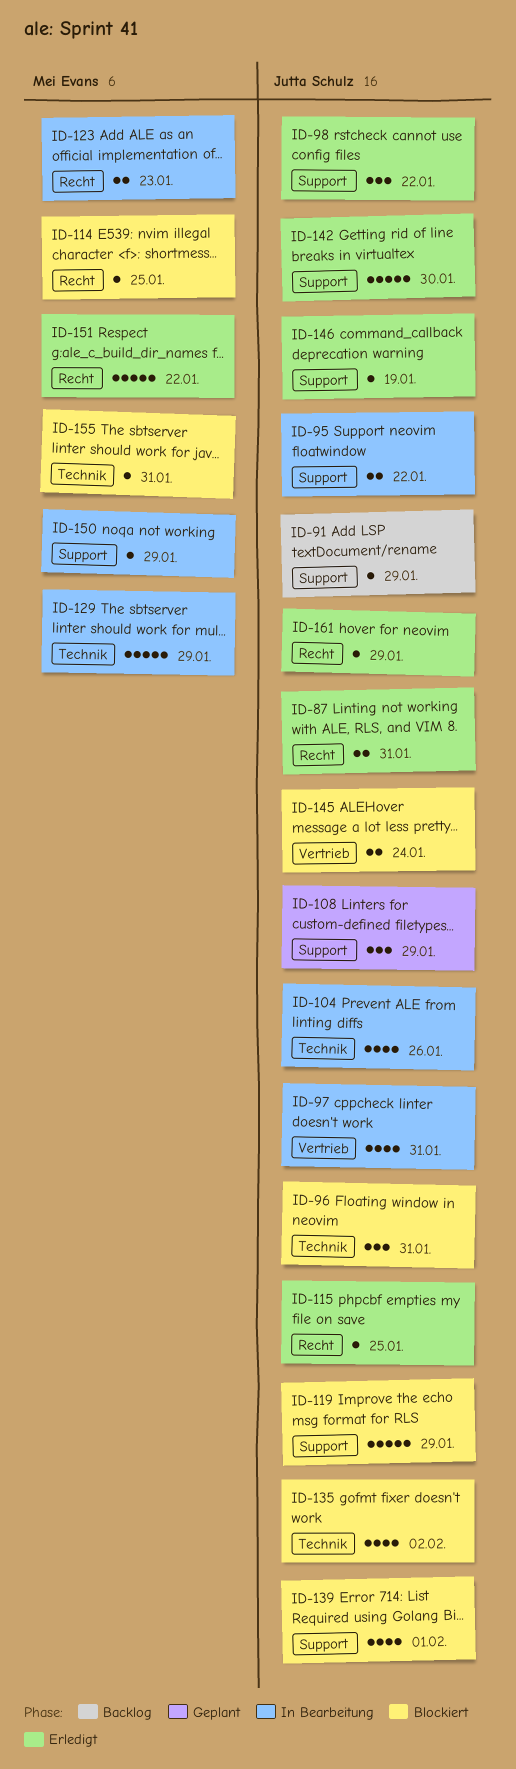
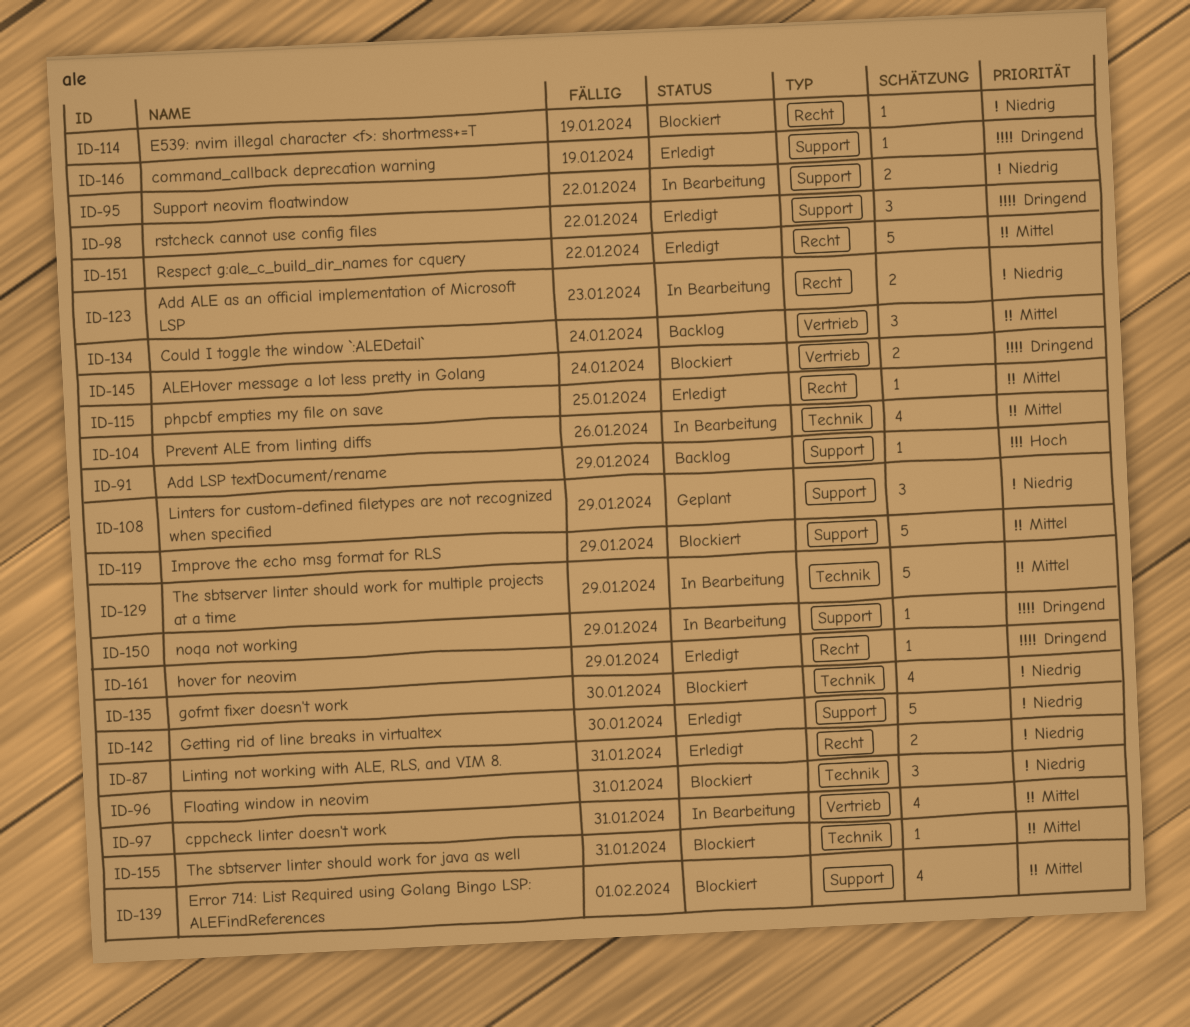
ID-114, due: Jan 25 -> Jan 19
ID-134: none -> present
ID-135, due: Feb 2 -> Jan 30

